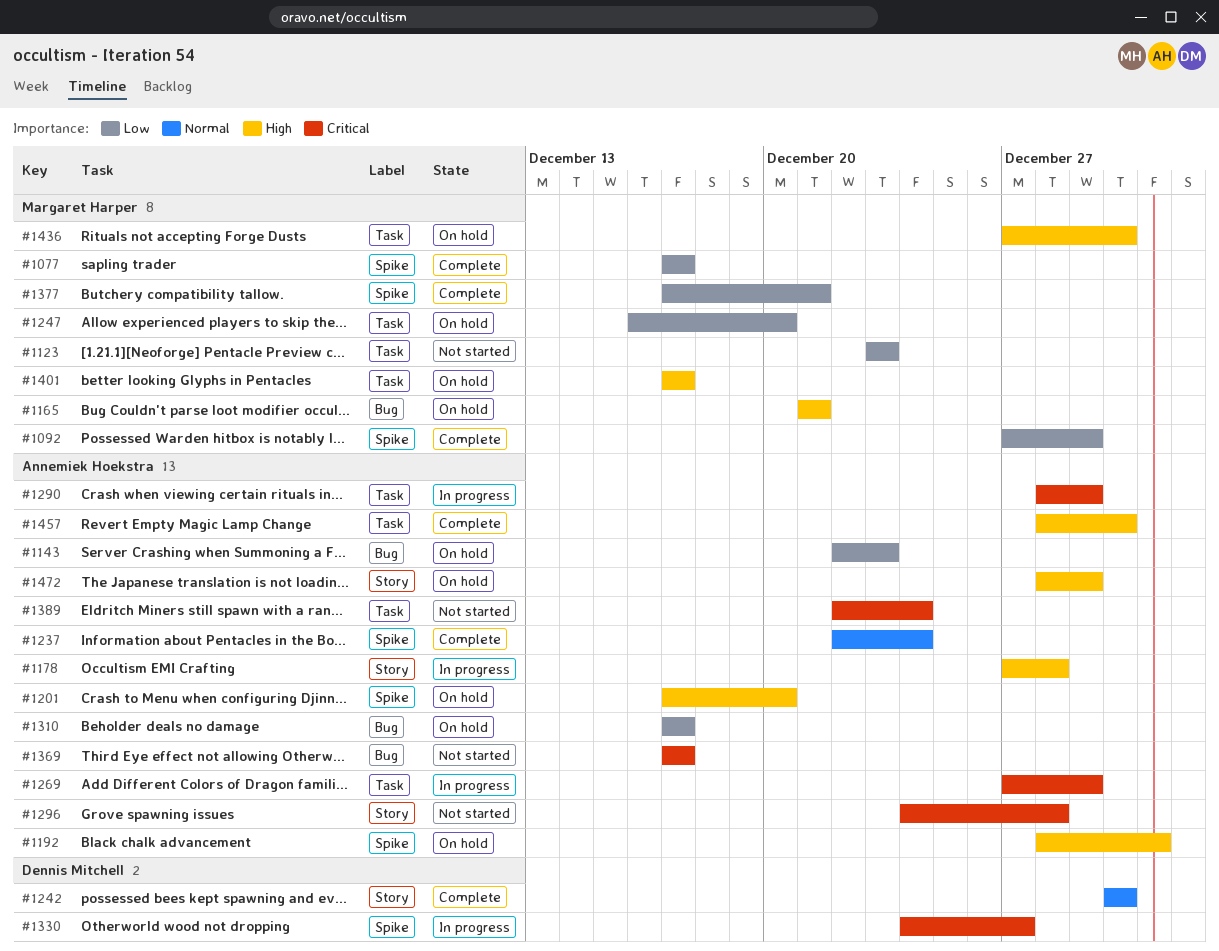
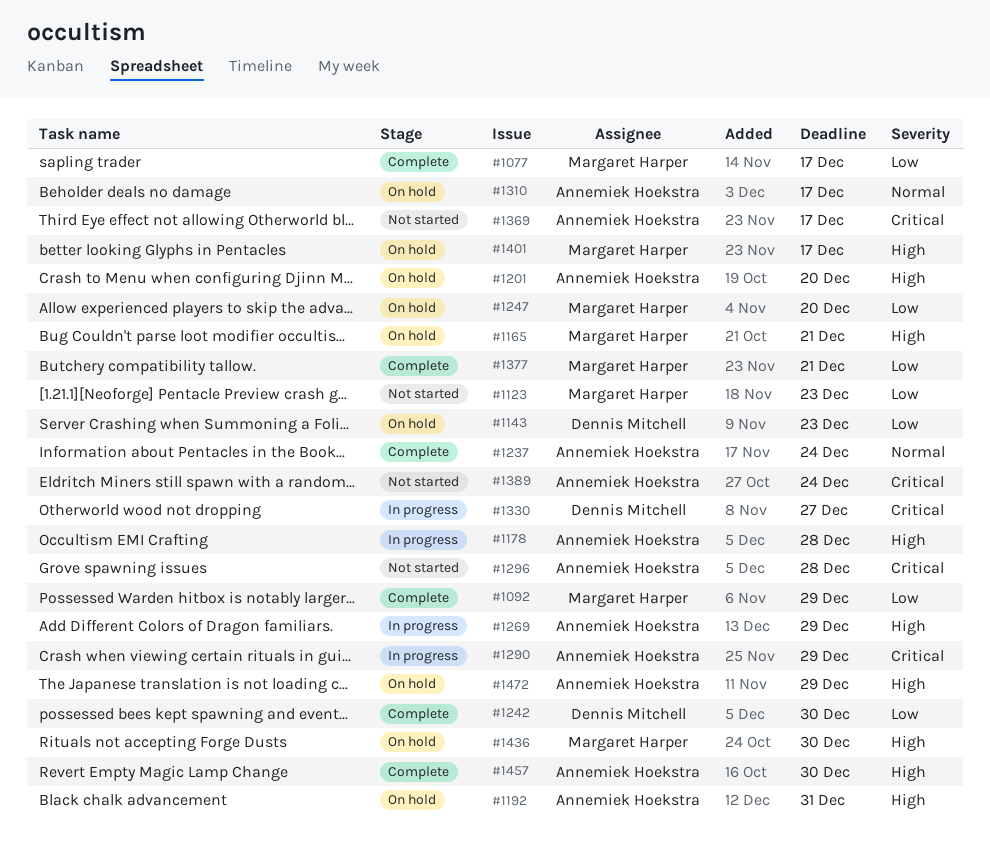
#1143, owner: Annemiek Hoekstra -> Dennis Mitchell
#1242, priority: Normal -> Low
#1269, priority: Critical -> High
#1310, priority: Low -> Normal

